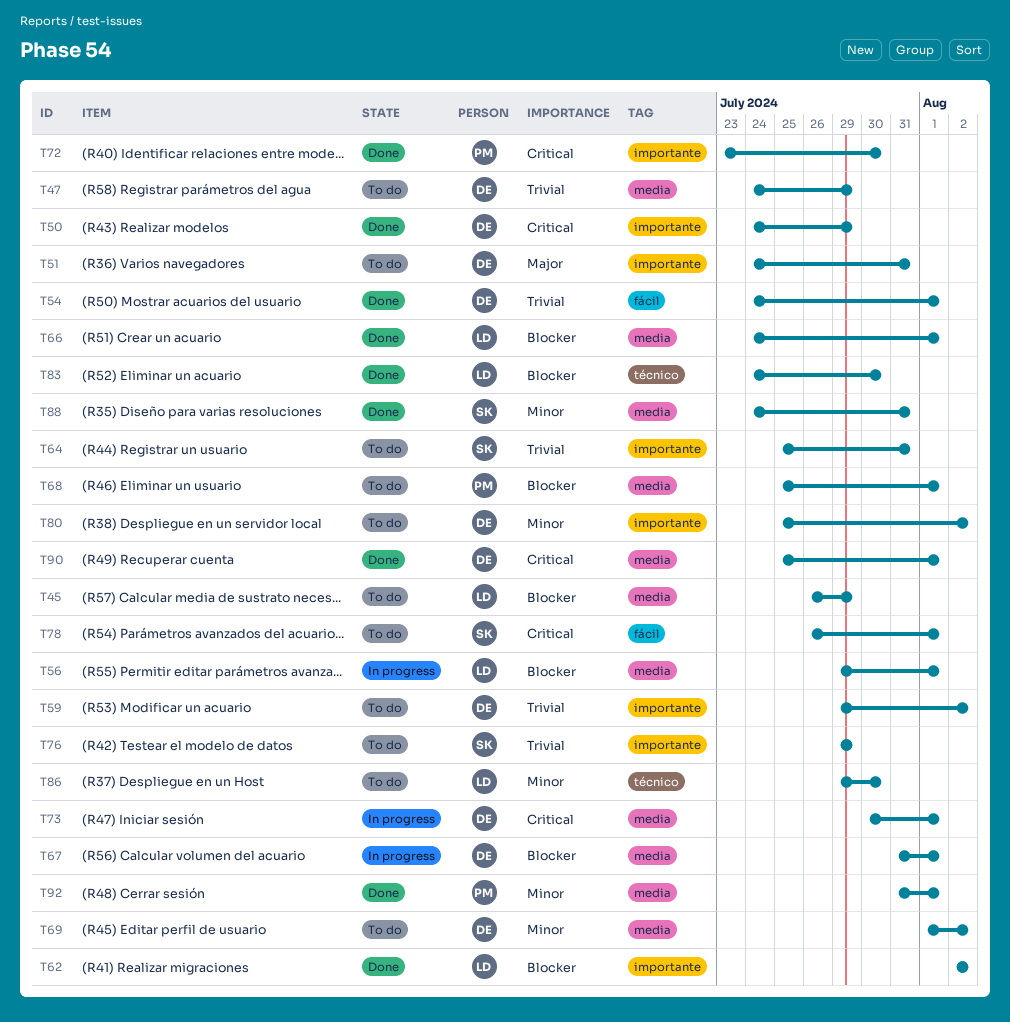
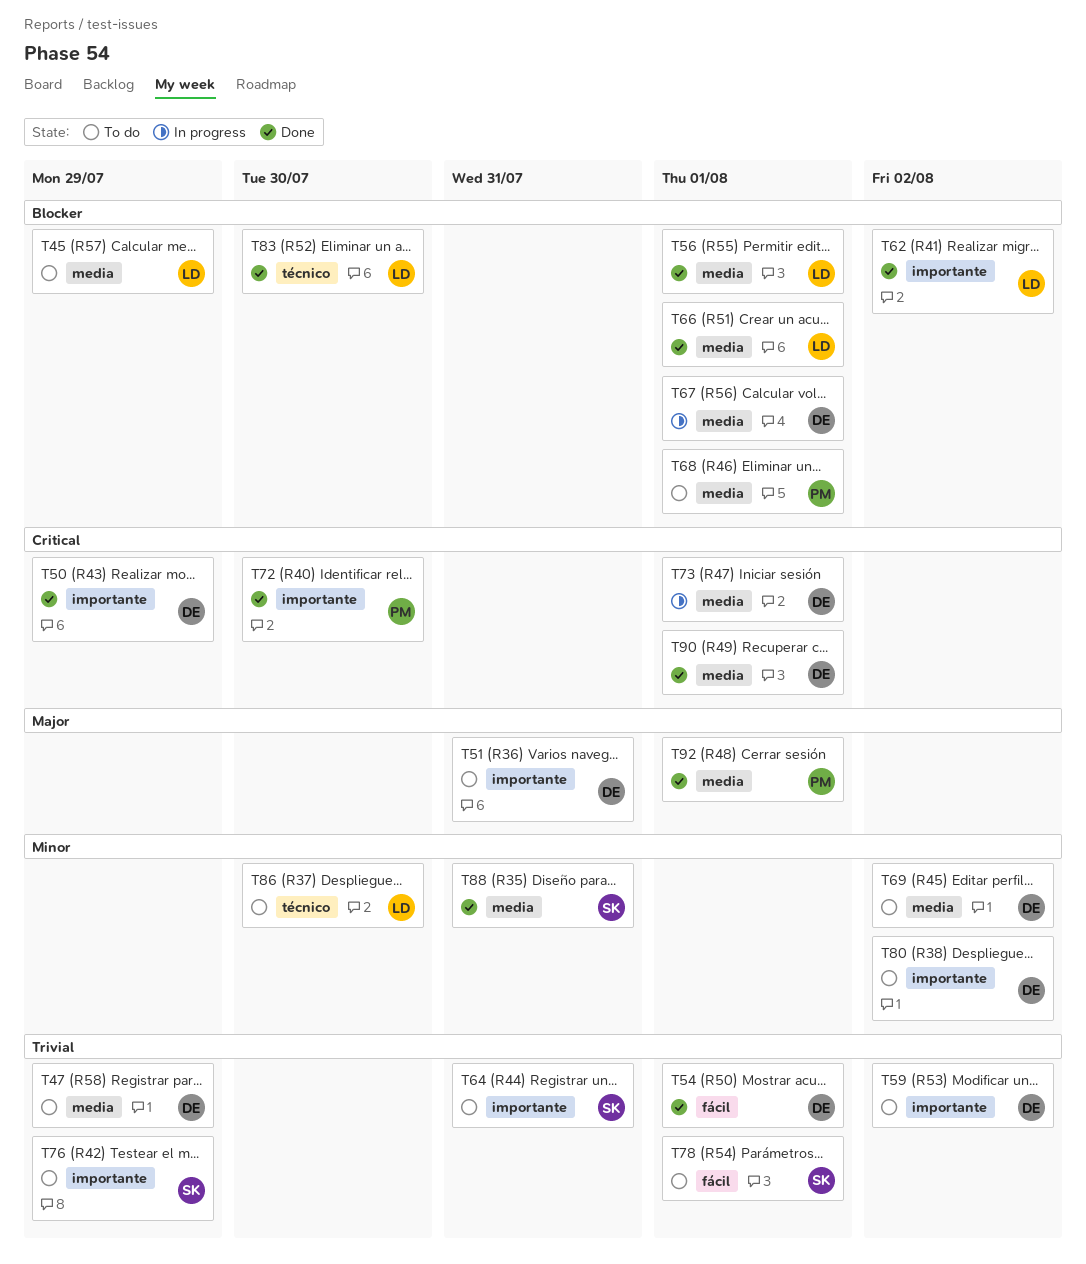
T56, status: In progress -> Done
T78, priority: Critical -> Trivial
T92, priority: Minor -> Major

